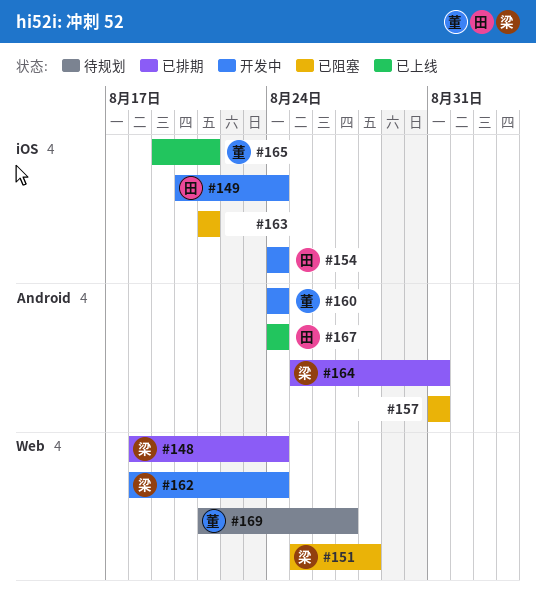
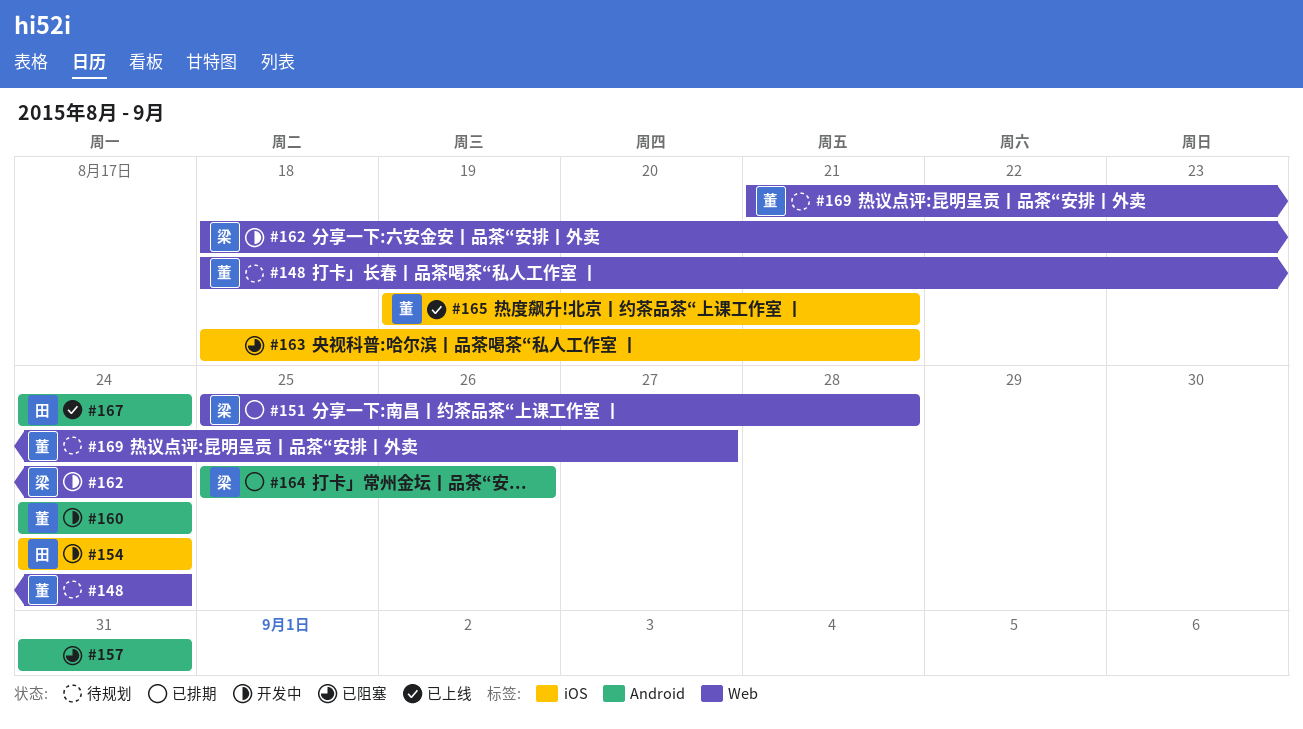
#148, status: 已排期 -> 待规划
#148, owner: 梁 -> 董
#149: present -> none
#151, status: 已阻塞 -> 已排期
#163, start: Aug 21 -> Aug 18
#164, due: Aug 31 -> Aug 26

